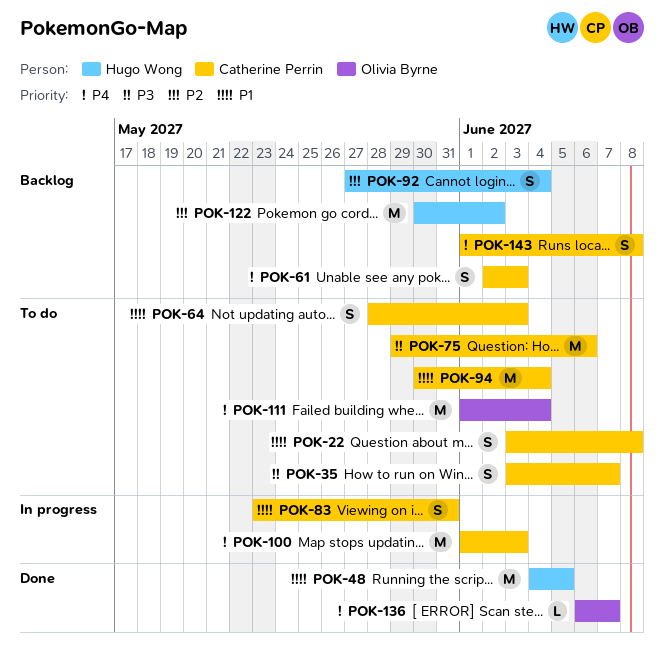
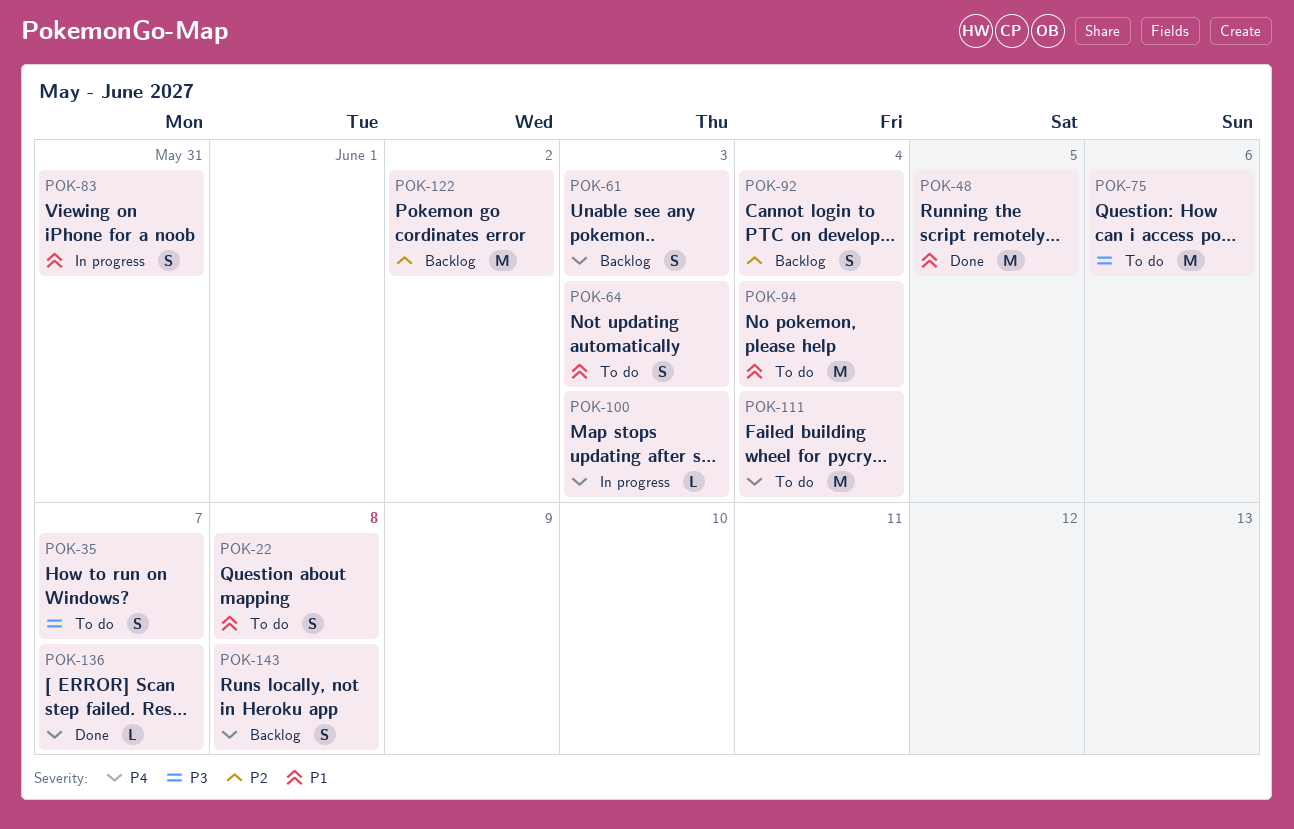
POK-100, estimate: M -> L

